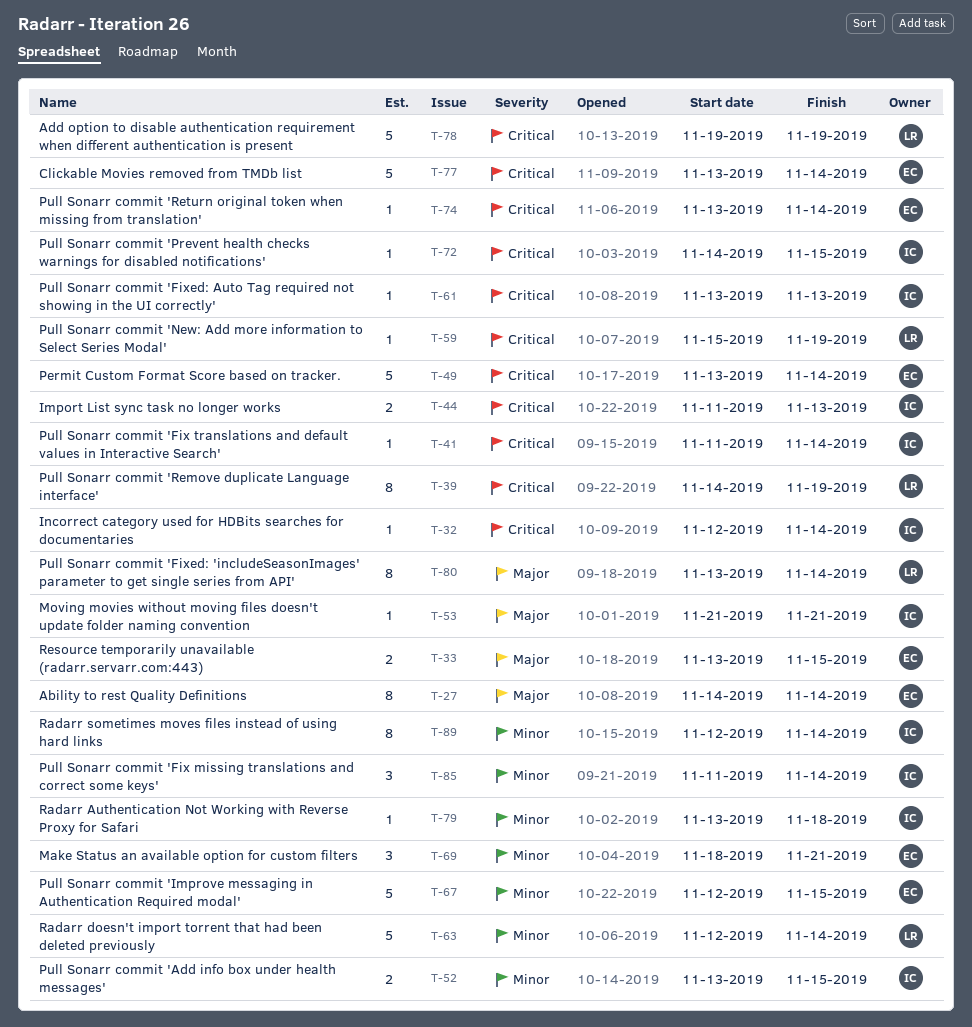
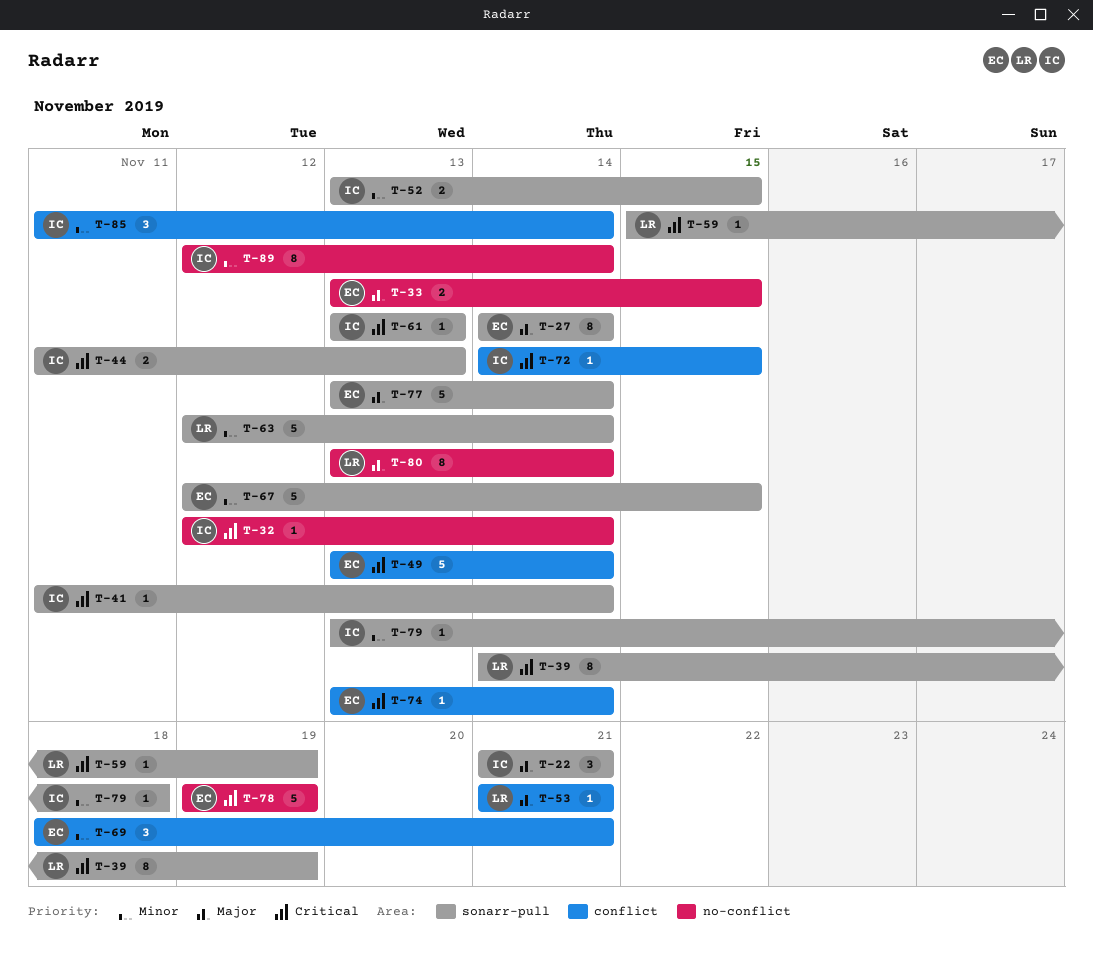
T-22: none -> present
T-53, owner: IC -> LR
T-77, priority: Critical -> Major
T-78, owner: LR -> EC

